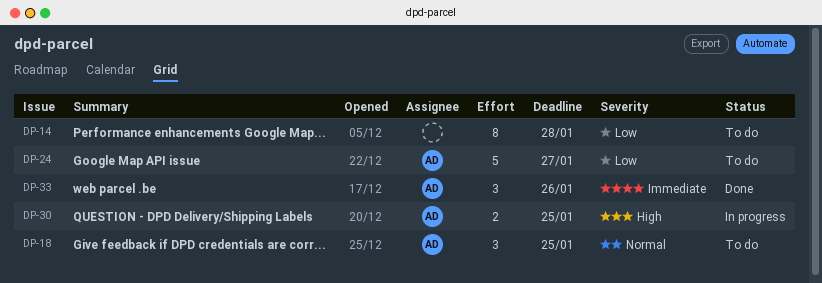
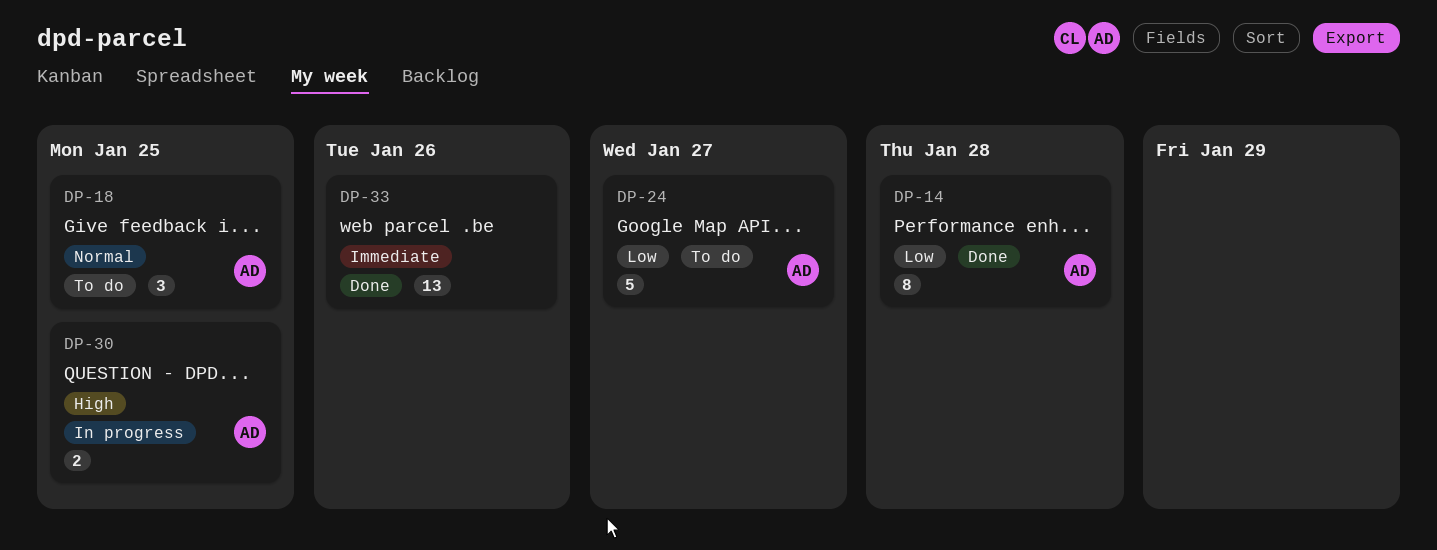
DP-14, status: To do -> Done
DP-14, owner: none -> AD
DP-33, owner: AD -> none
DP-33, estimate: 3 -> 13

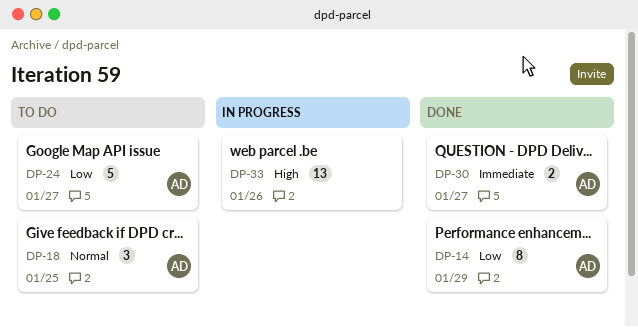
DP-14, due: Jan 28 -> Jan 29
DP-30, status: In progress -> Done
DP-30, priority: High -> Immediate
DP-30, due: Jan 25 -> Jan 27
DP-33, status: Done -> In progress
DP-33, priority: Immediate -> High

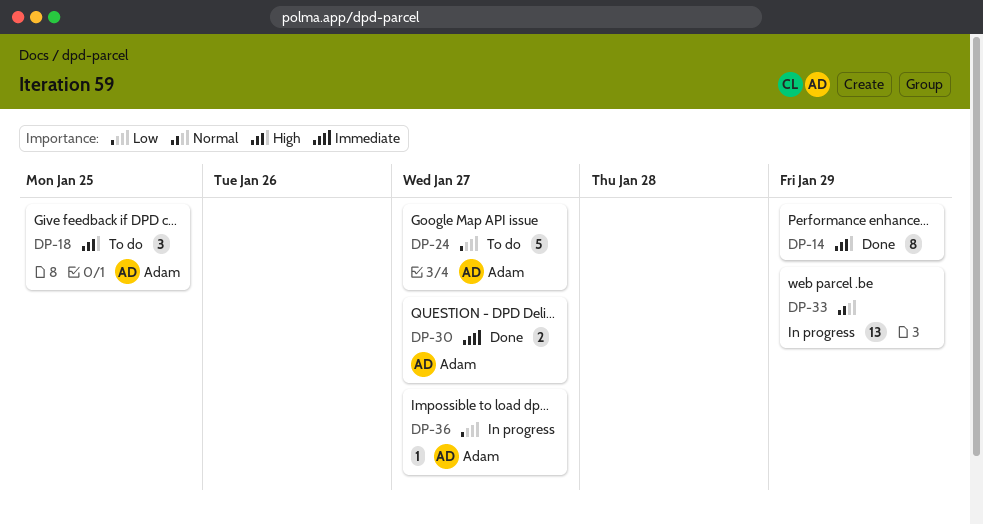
DP-14, owner: Adam -> none
DP-14, priority: Low -> High
DP-18, priority: Normal -> High
DP-33, priority: High -> Normal
DP-33, due: Jan 26 -> Jan 29
DP-36: none -> present

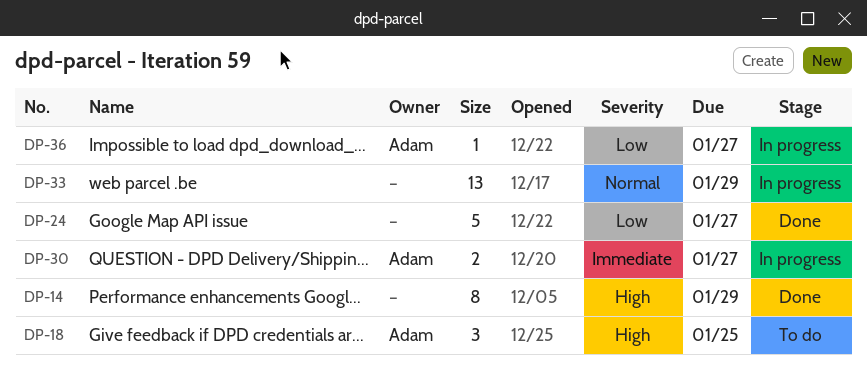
DP-24, status: To do -> Done
DP-24, owner: Adam -> none
DP-30, status: Done -> In progress

